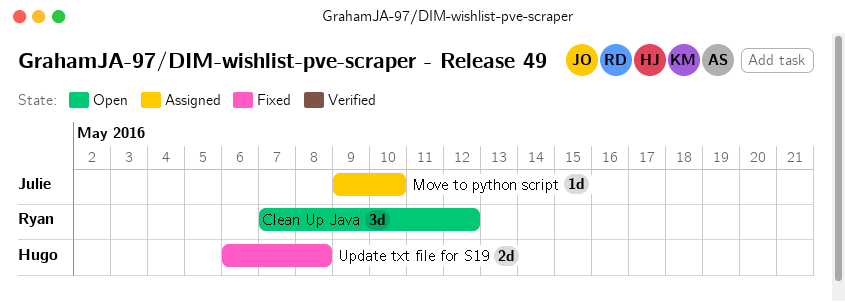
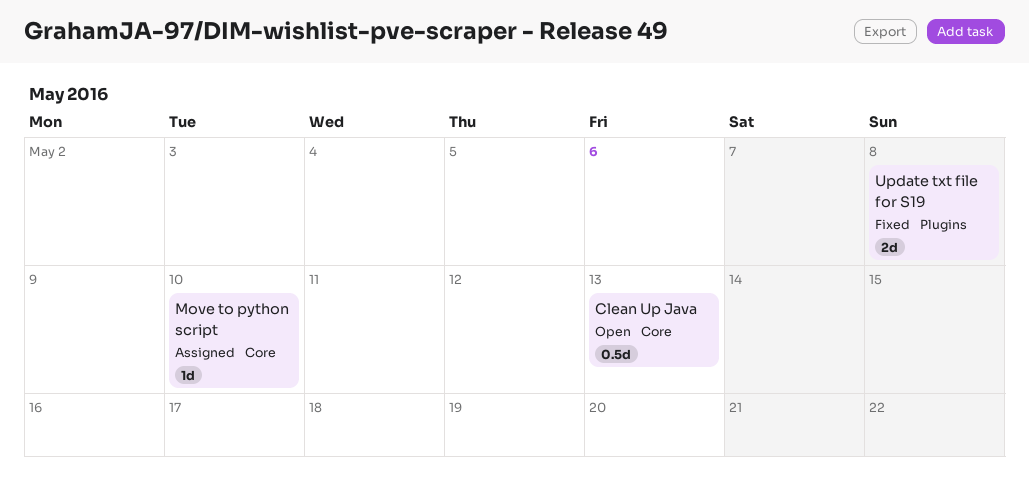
Clean Up Java, estimate: 3d -> 0.5d
Clean Up Java, due: May 12 -> May 13

